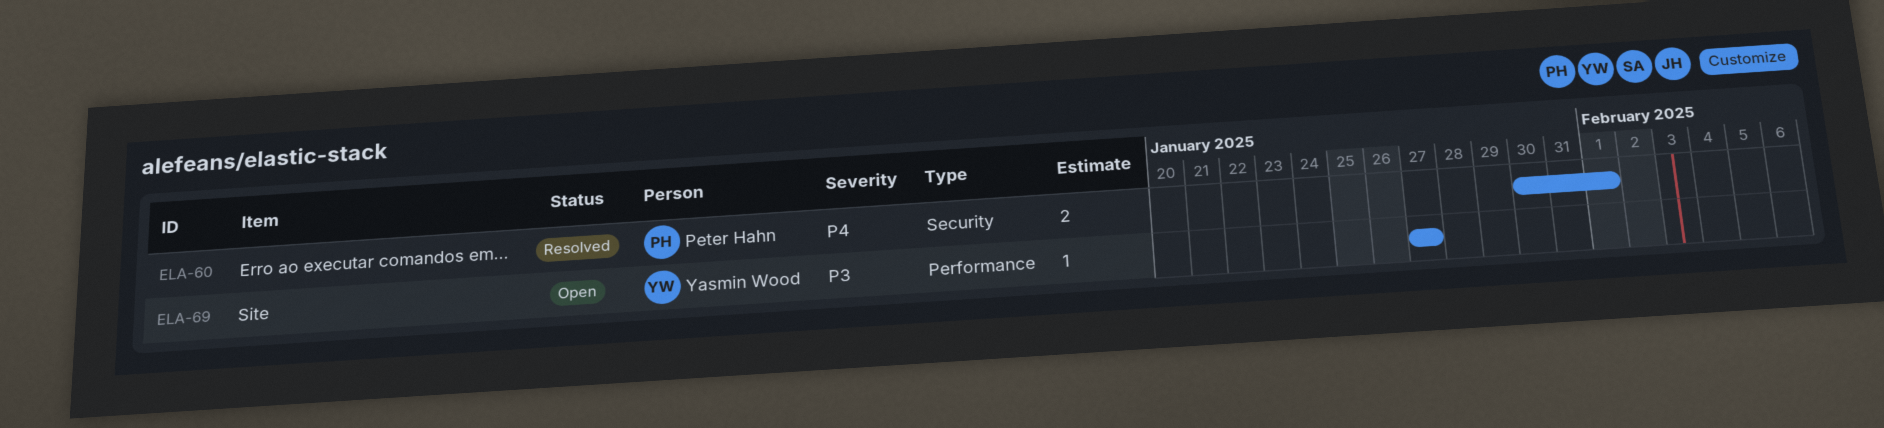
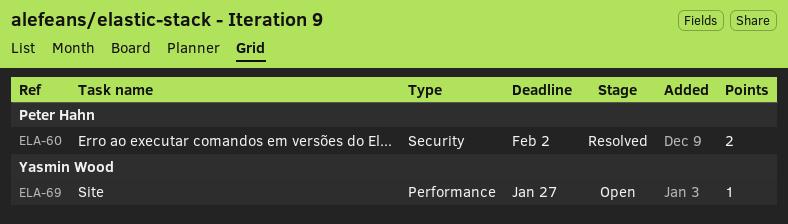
ELA-60, due: Feb 1 -> Feb 2

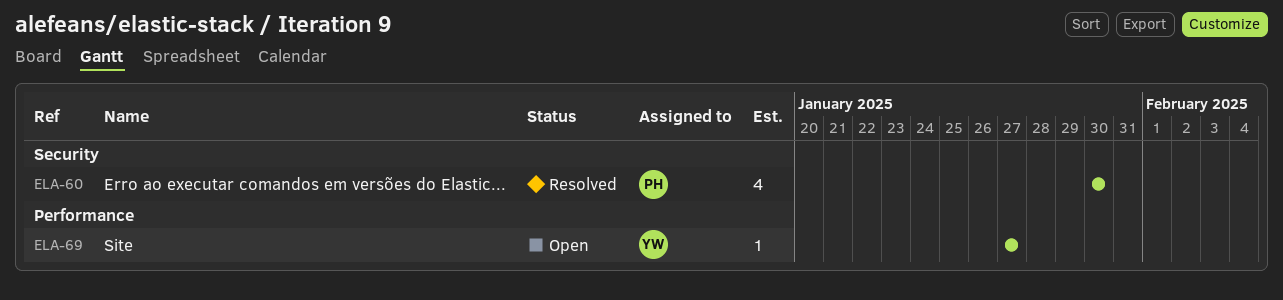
ELA-60, estimate: 2 -> 4
ELA-60, due: Feb 2 -> Jan 30

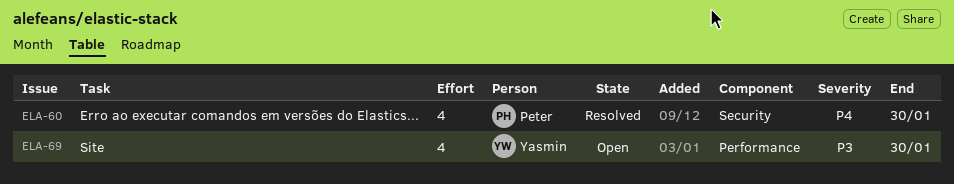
ELA-69, estimate: 1 -> 4
ELA-69, due: Jan 27 -> Jan 30

